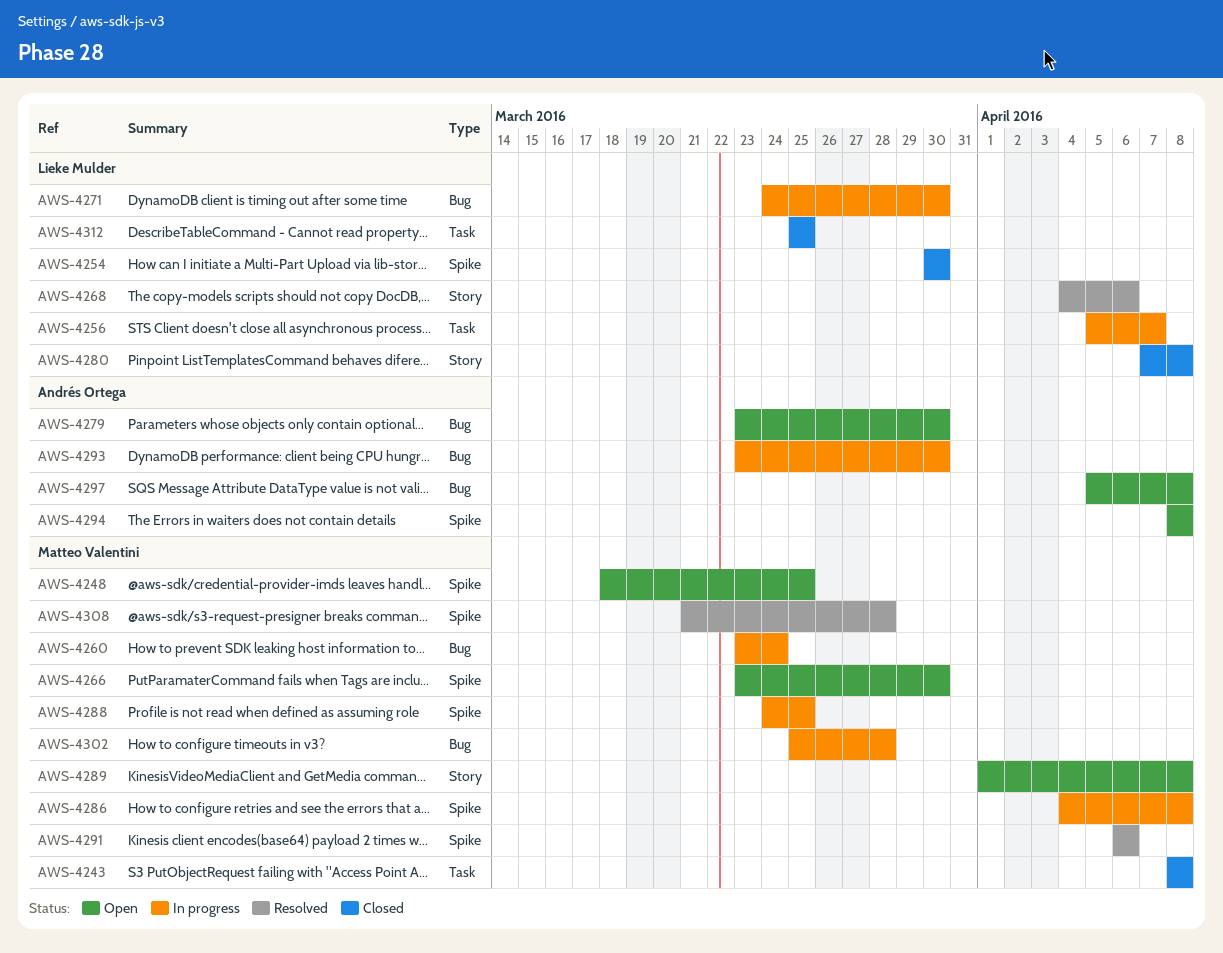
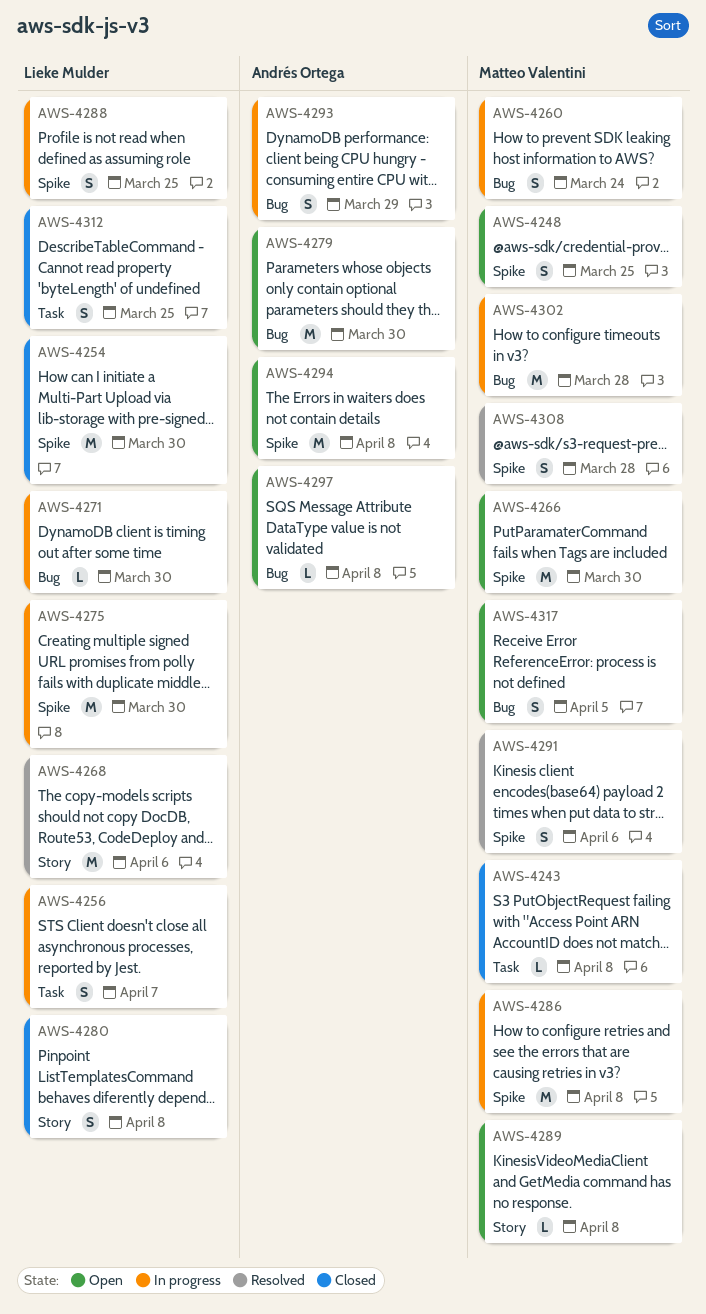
AWS-4275: none -> present
AWS-4288, owner: Matteo Valentini -> Lieke Mulder
AWS-4293, due: Mar 30 -> Mar 29
AWS-4317: none -> present

